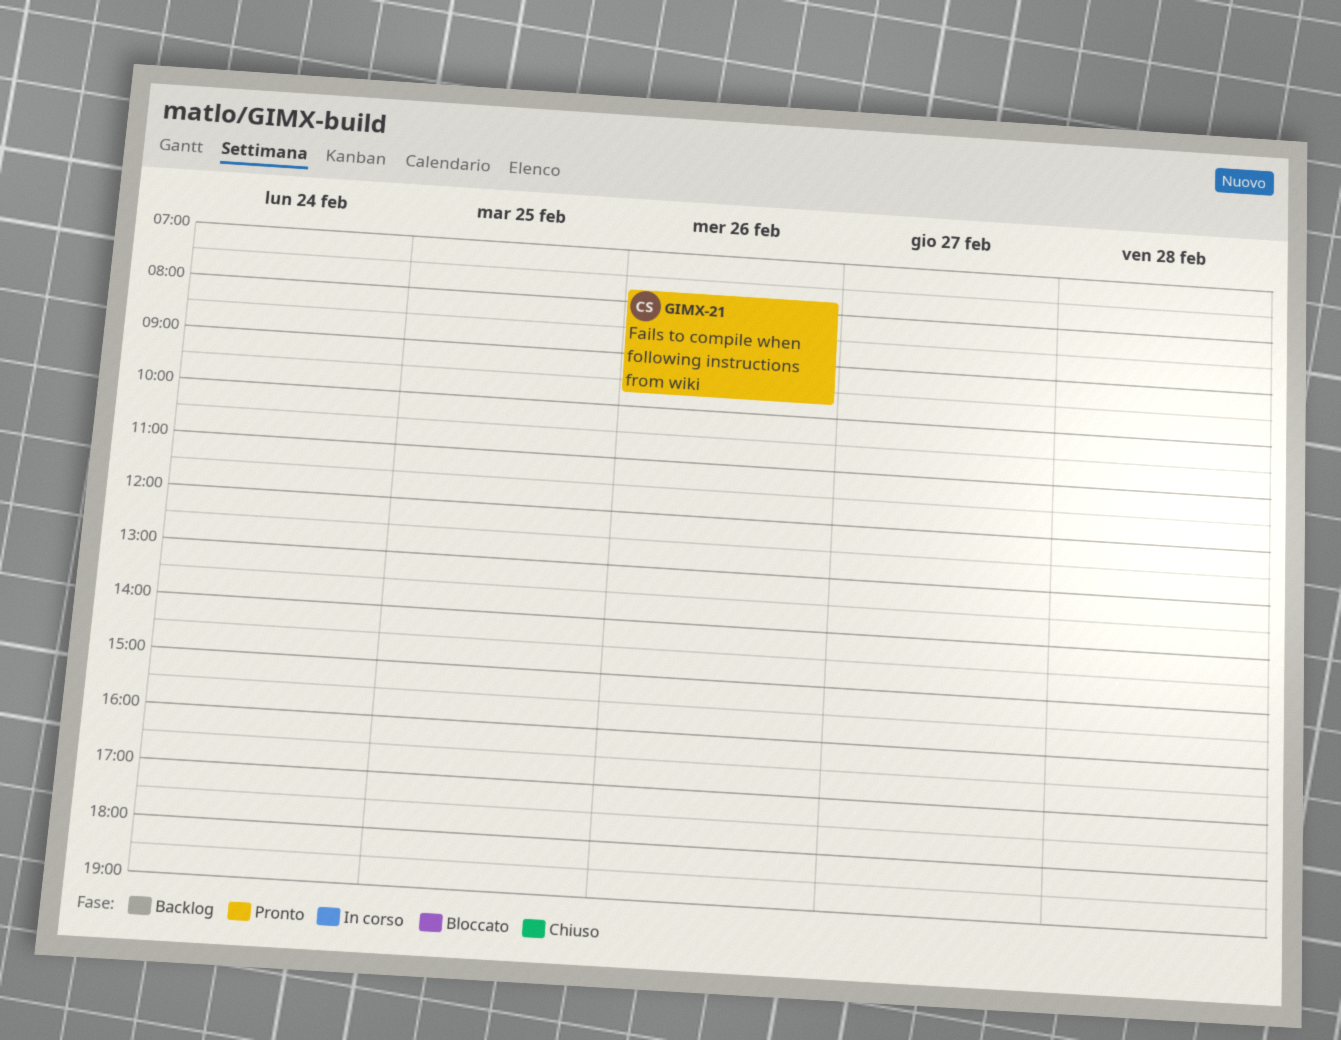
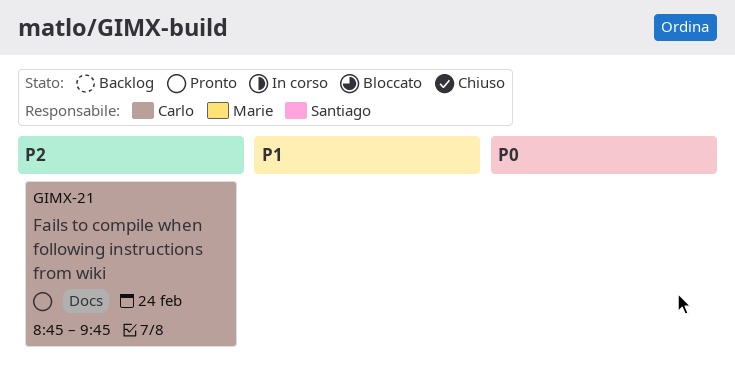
GIMX-21, day: Feb 26 -> Feb 24
GIMX-21, begins: 07:45 -> 08:45

